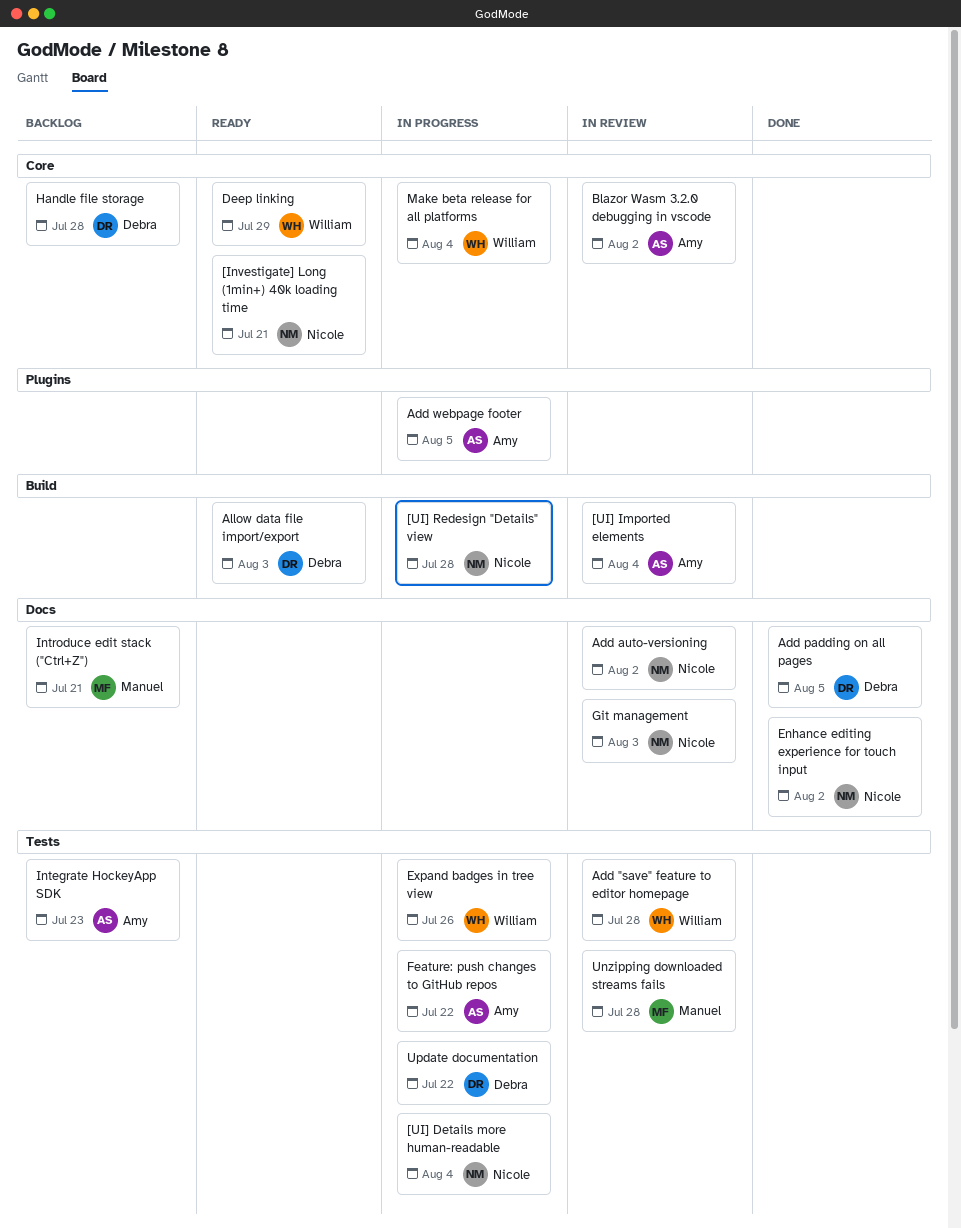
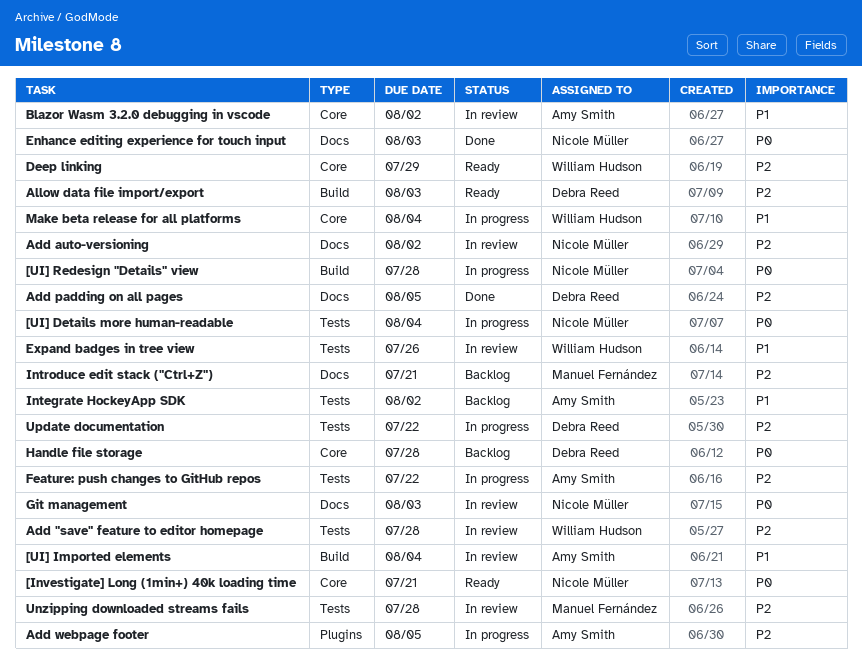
Enhance editing experience for touch input, due: Aug 2 -> Aug 3
Expand badges in tree view, status: In progress -> In review
Integrate HockeyApp SDK, due: Jul 23 -> Aug 2

